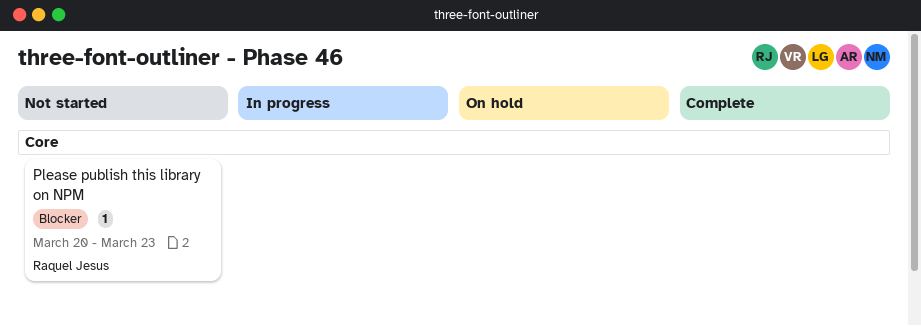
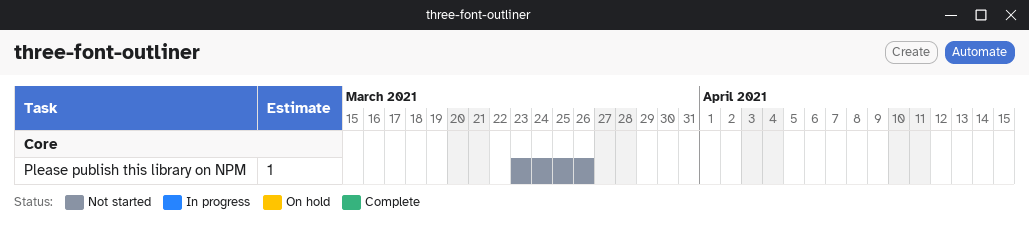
Please publish this library on NPM, start: Mar 20 -> Mar 23
Please publish this library on NPM, due: Mar 23 -> Mar 26

